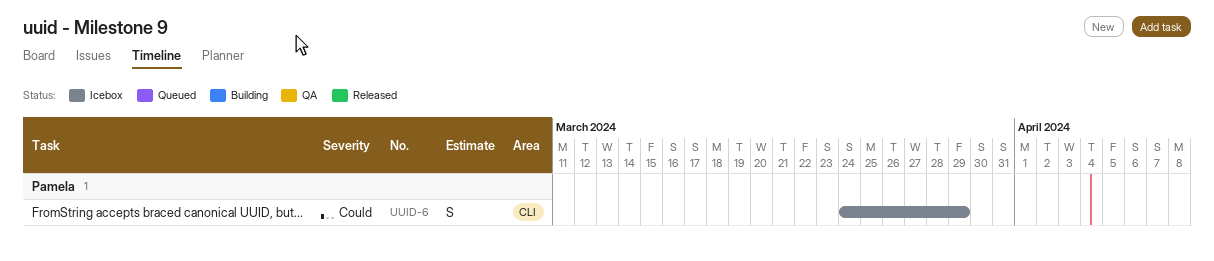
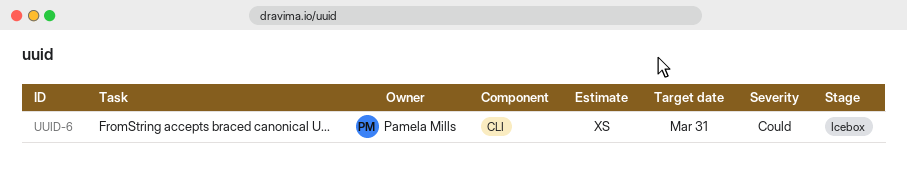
UUID-6, estimate: S -> XS
UUID-6, due: Mar 29 -> Mar 31

